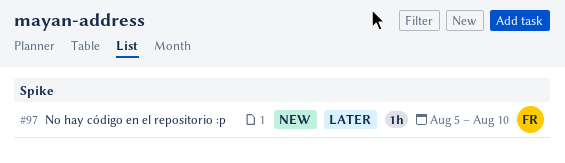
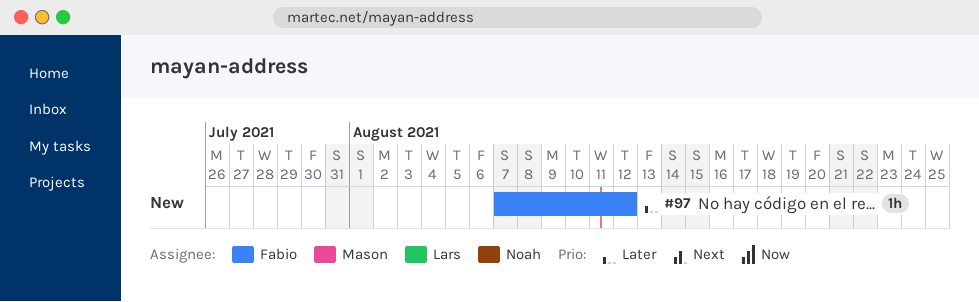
#97, start: Aug 5 -> Aug 7
#97, due: Aug 10 -> Aug 12

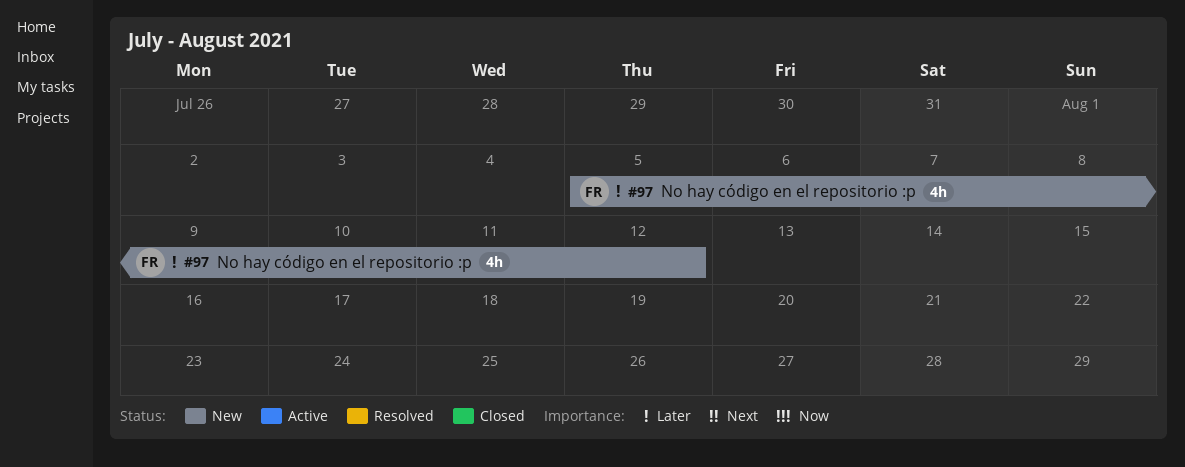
#97, estimate: 1h -> 4h
#97, start: Aug 7 -> Aug 5

